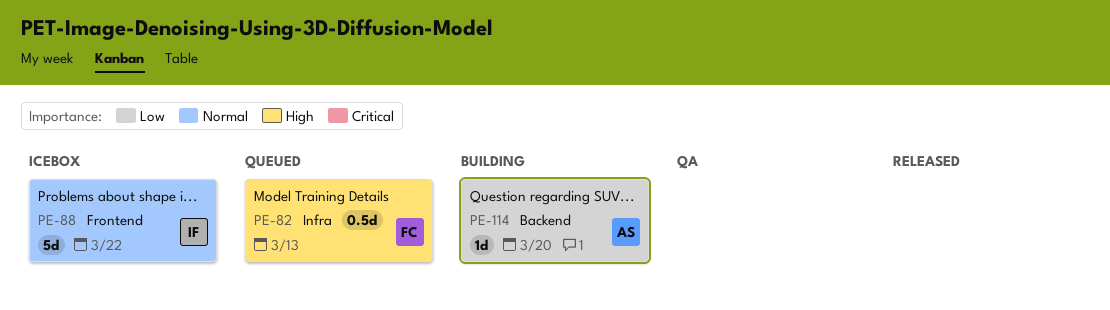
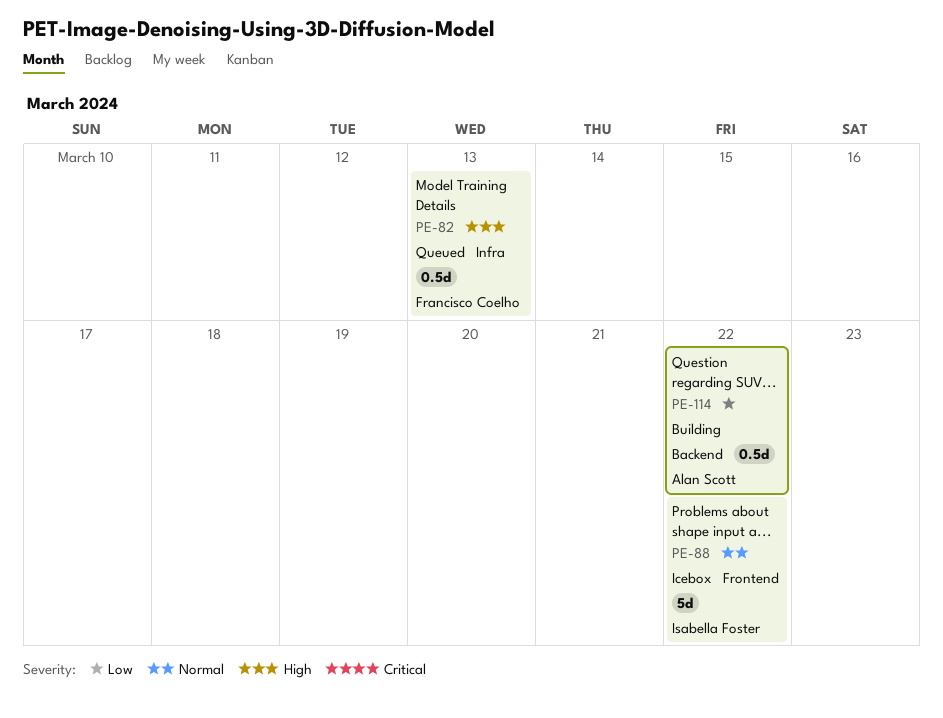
PE-114, estimate: 1d -> 0.5d
PE-114, due: Mar 20 -> Mar 22

